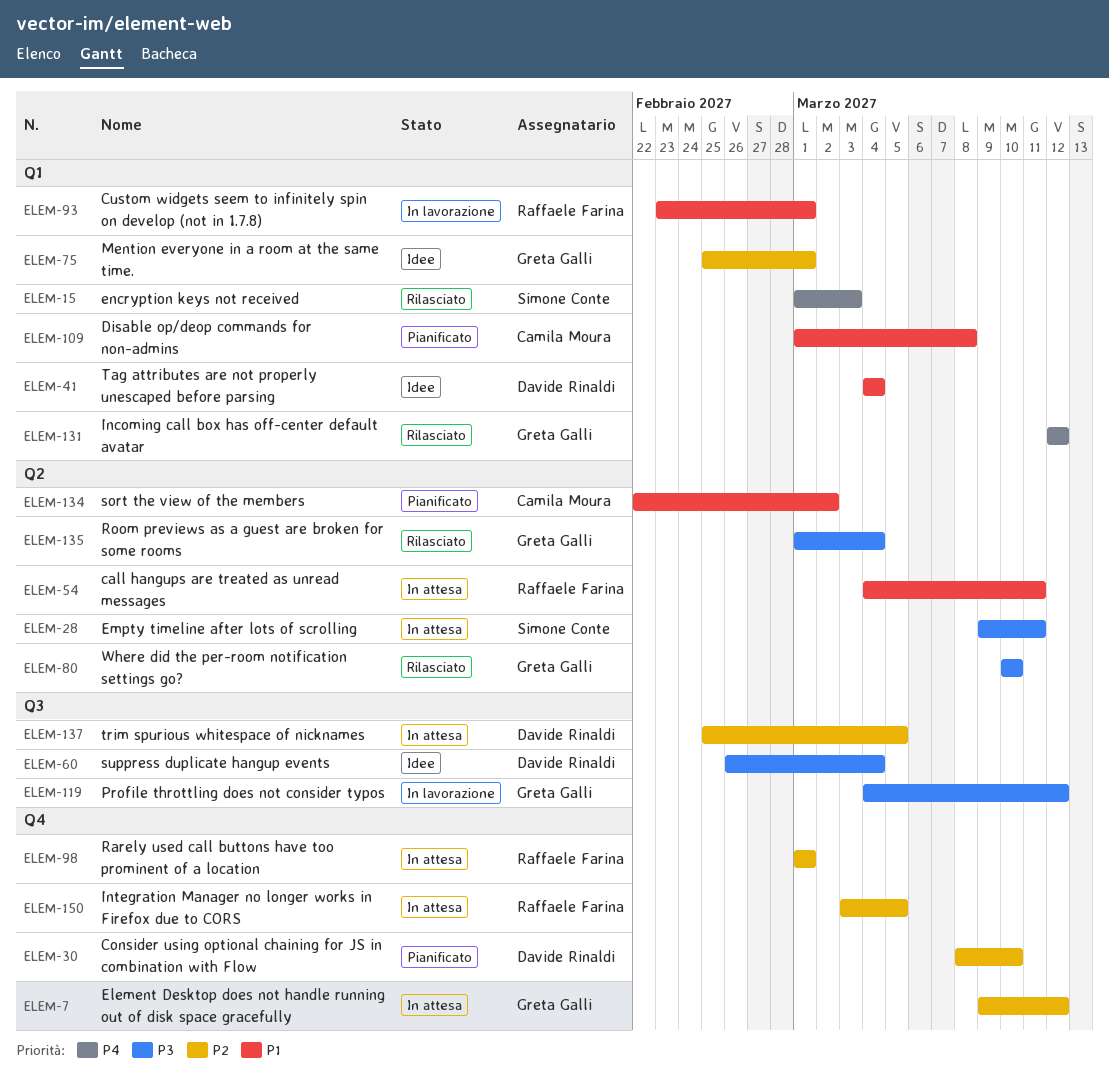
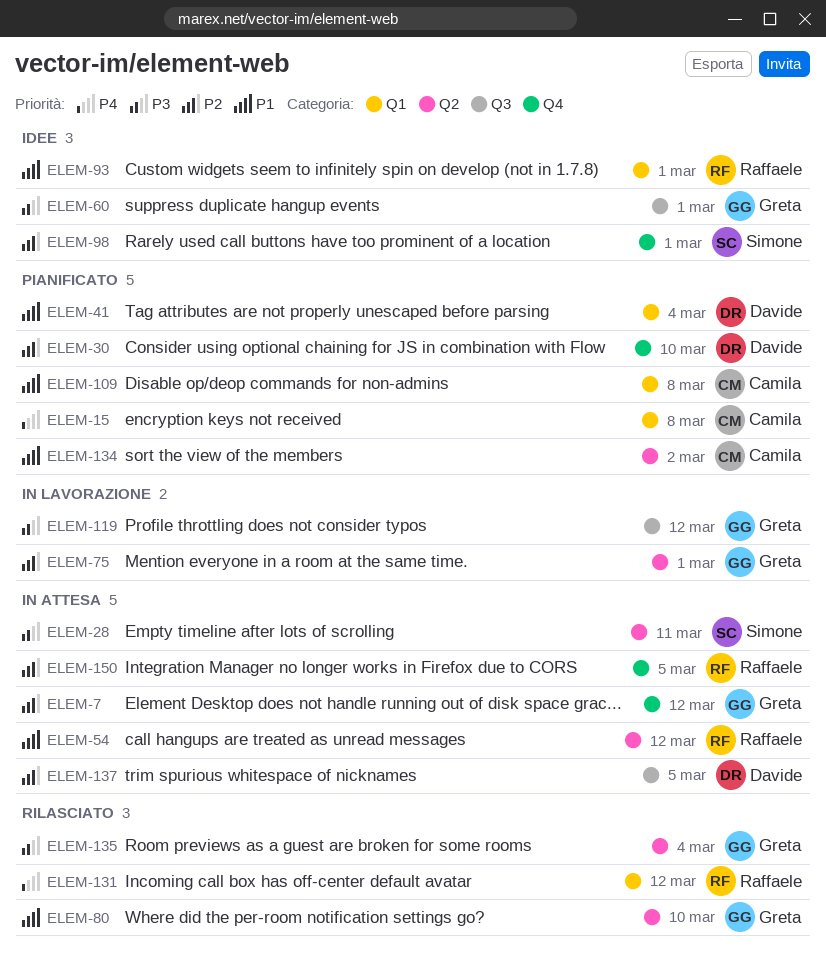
ELEM-15, status: Rilasciato -> Pianificato
ELEM-15, owner: Simone Conte -> Camila Moura
ELEM-15, due: Mar 3 -> Mar 8
ELEM-41, status: Idee -> Pianificato
ELEM-54, due: Mar 11 -> Mar 12
ELEM-60, owner: Davide Rinaldi -> Greta Galli
ELEM-60, due: Mar 4 -> Mar 1
ELEM-75, status: Idee -> In lavorazione
ELEM-75, label: Q1 -> Q2
ELEM-80, priority: P3 -> P1
ELEM-93, status: In lavorazione -> Idee
ELEM-98, status: In attesa -> Idee
ELEM-98, owner: Raffaele Farina -> Simone Conte
ELEM-131, owner: Greta Galli -> Raffaele Farina

